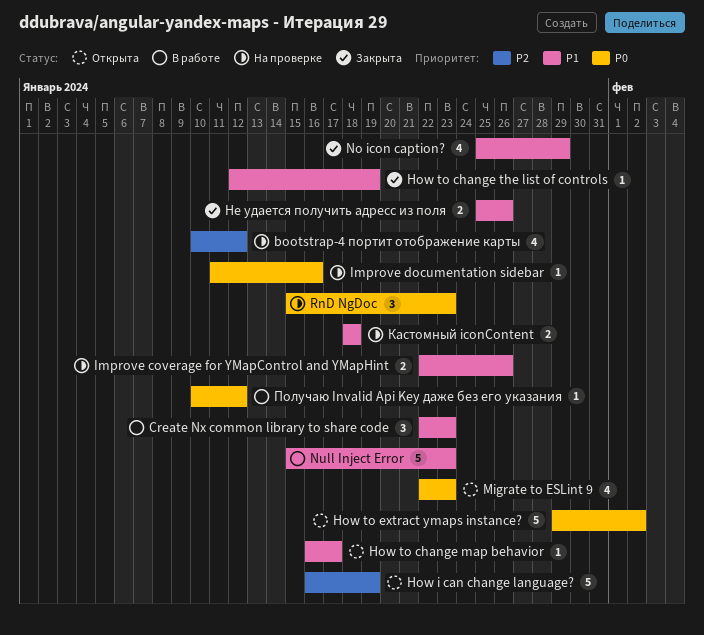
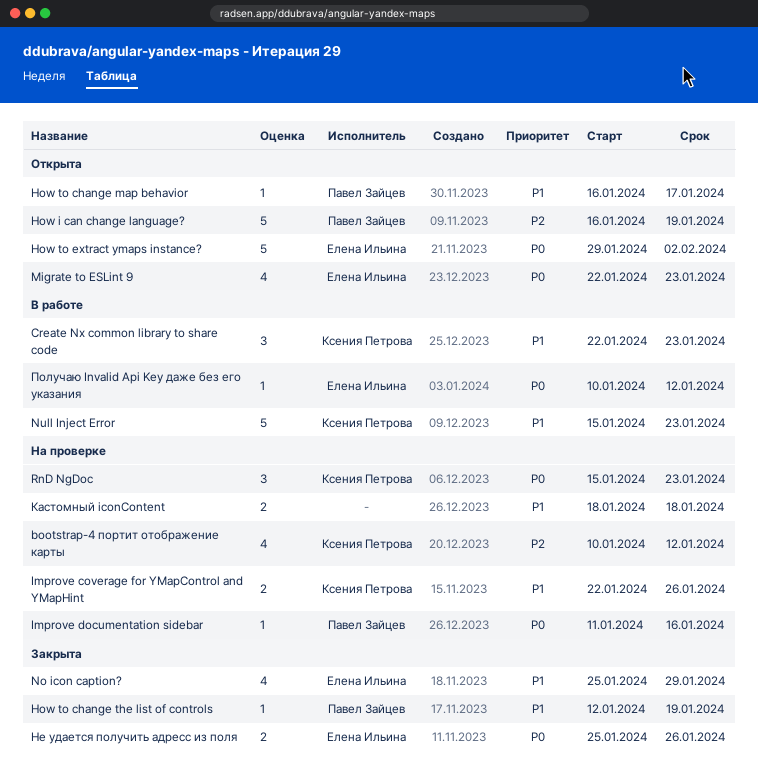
Не удается получить адресс из поля, priority: P1 -> P0

